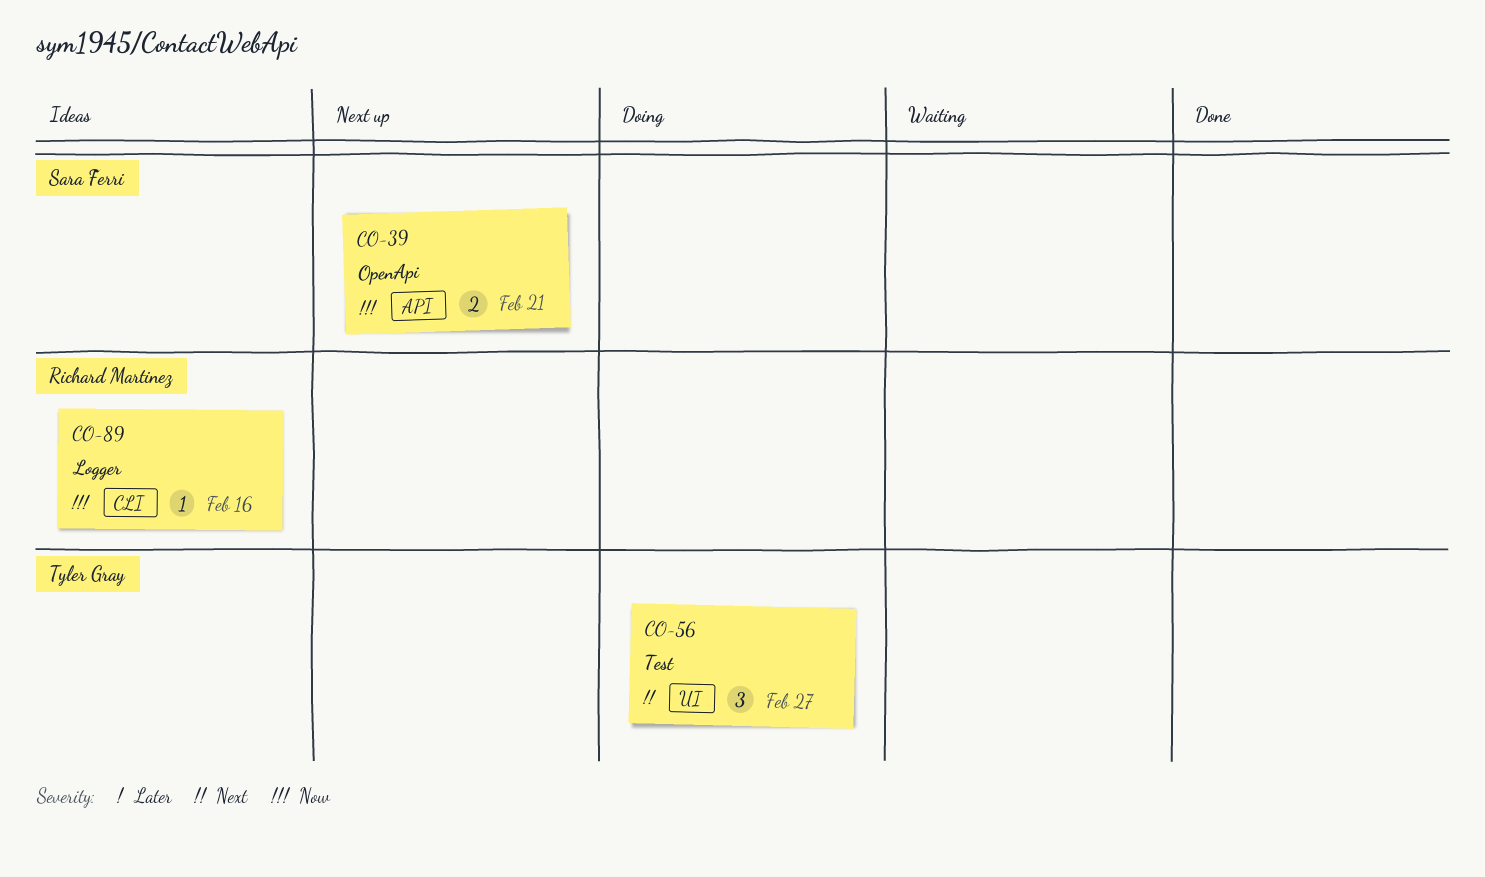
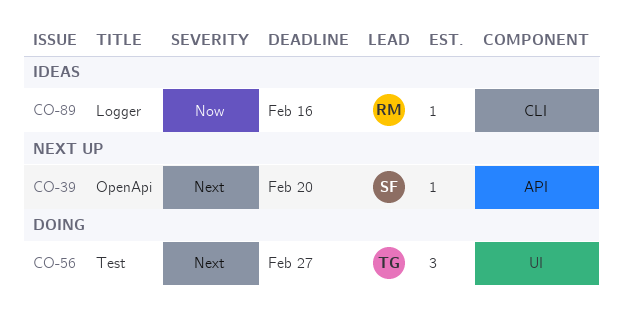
CO-39, priority: Now -> Next
CO-39, estimate: 2 -> 1
CO-39, due: Feb 21 -> Feb 20

